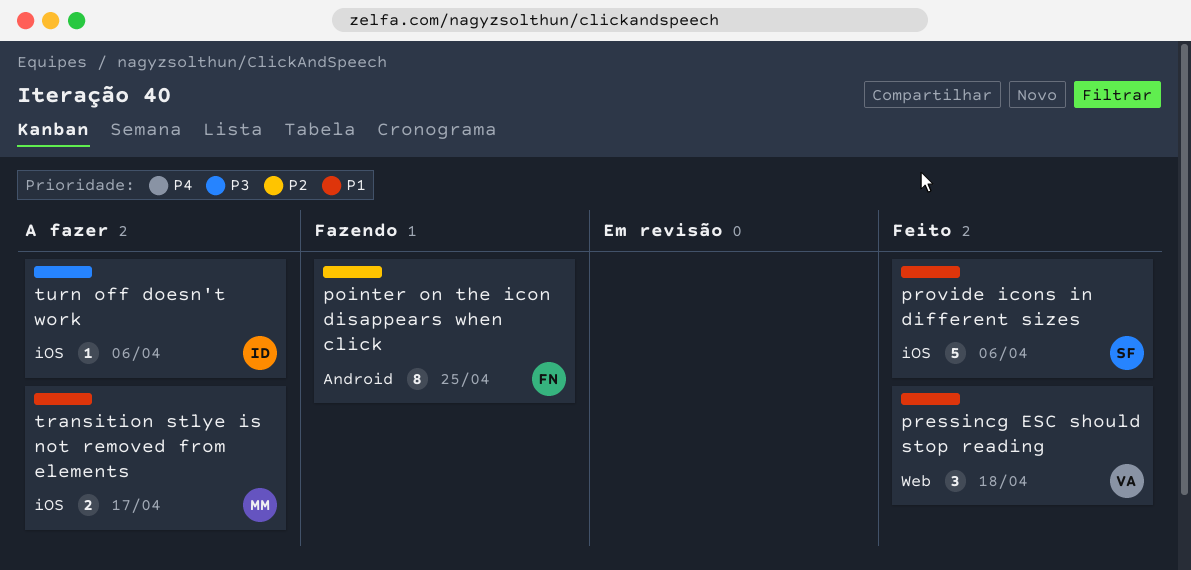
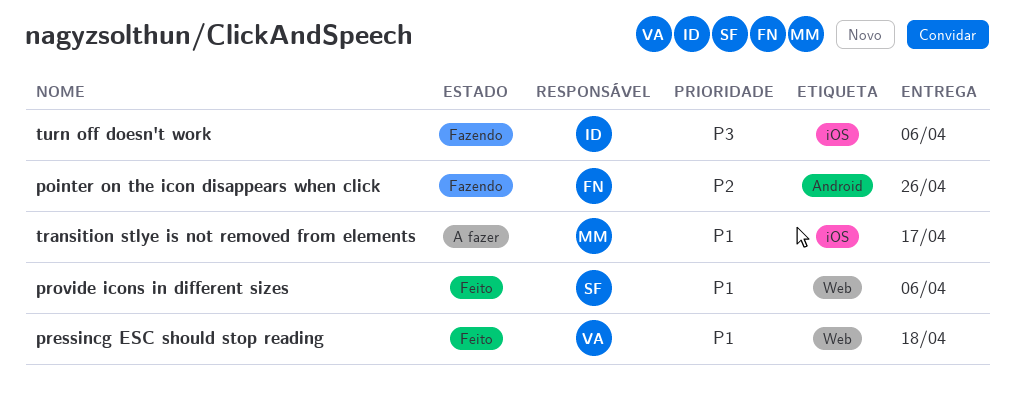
pointer on the icon disappears when click, due: Apr 25 -> Apr 26
provide icons in different sizes, label: iOS -> Web
turn off doesn't work, status: A fazer -> Fazendo

